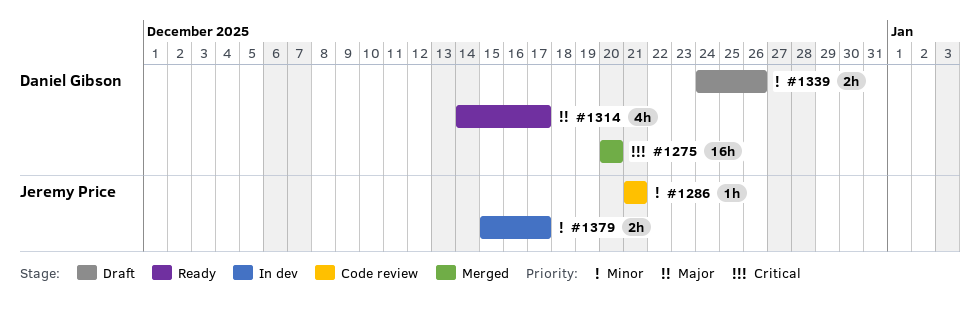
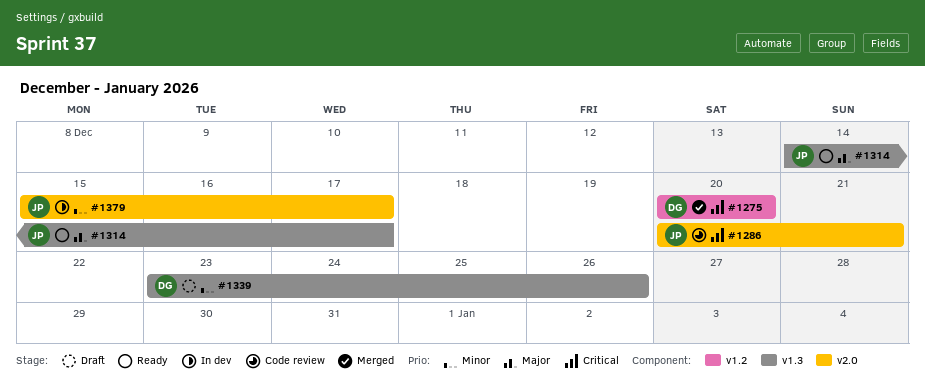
#1286, priority: Minor -> Critical
#1286, start: Dec 21 -> Dec 20
#1314, owner: Daniel Gibson -> Jeremy Price
#1339, start: Dec 24 -> Dec 23

